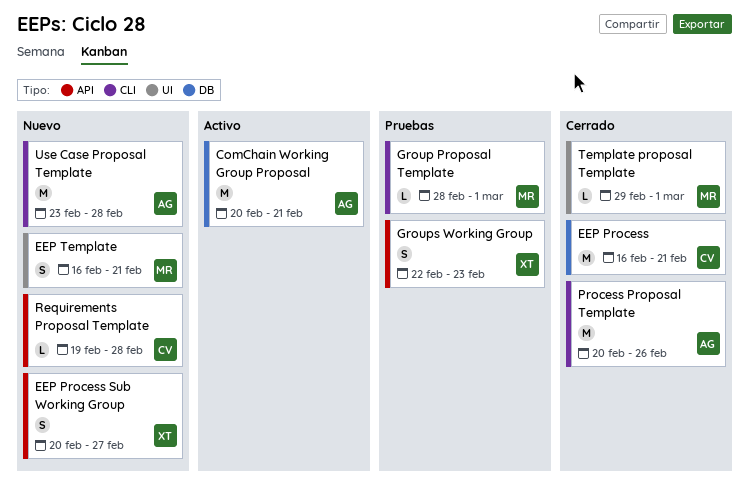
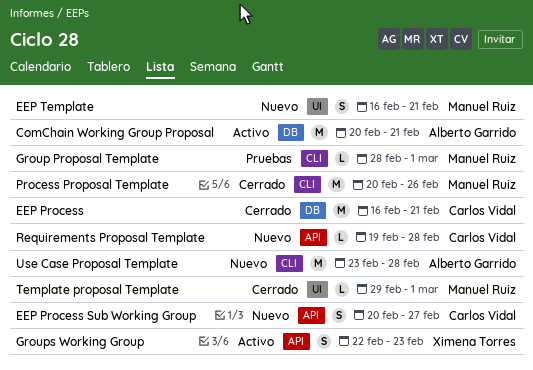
EEP Process Sub Working Group, owner: Ximena Torres -> Carlos Vidal
Groups Working Group, status: Pruebas -> Activo
Process Proposal Template, owner: Alberto Garrido -> Manuel Ruiz

